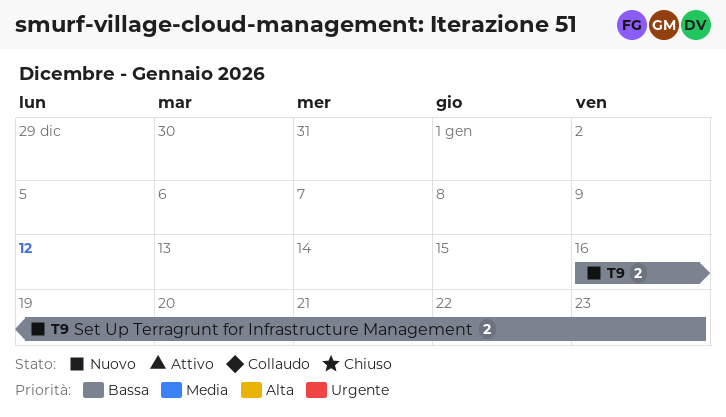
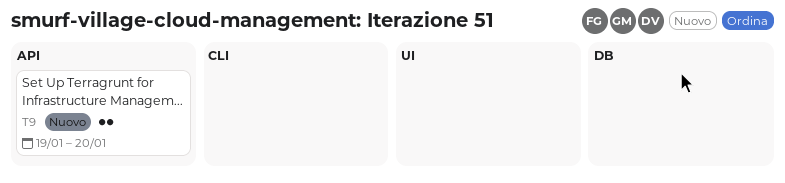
T9, start: Jan 16 -> Jan 19
T9, due: Jan 23 -> Jan 20

